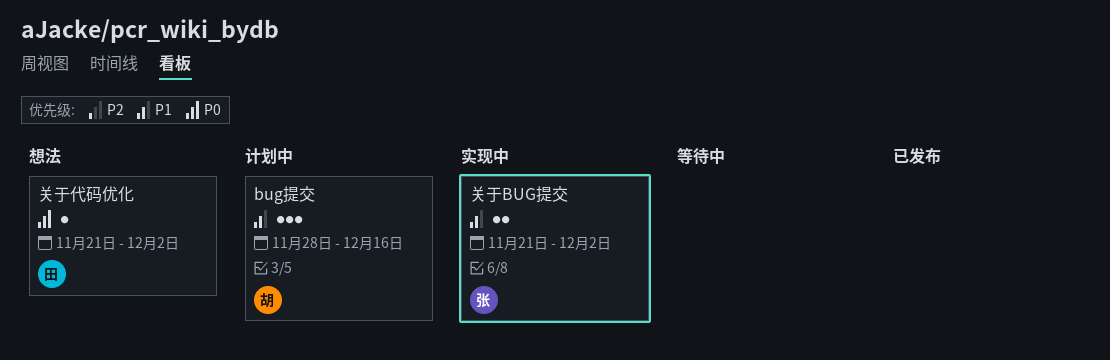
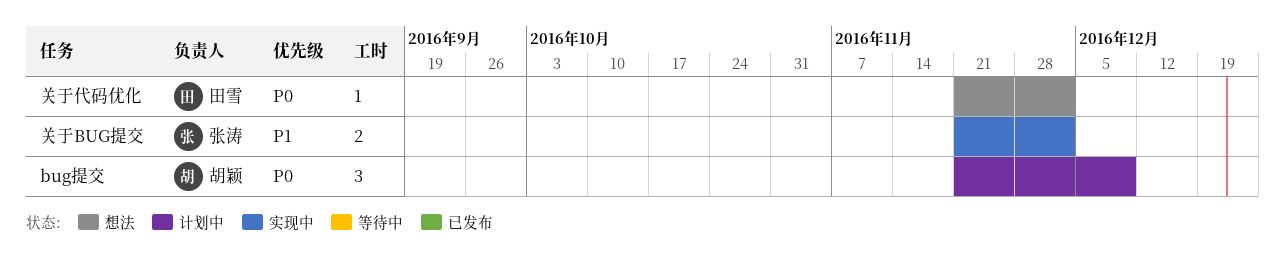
bug提交, priority: P1 -> P0
bug提交, start: Nov 28 -> Nov 21
bug提交, due: Dec 16 -> Dec 9

